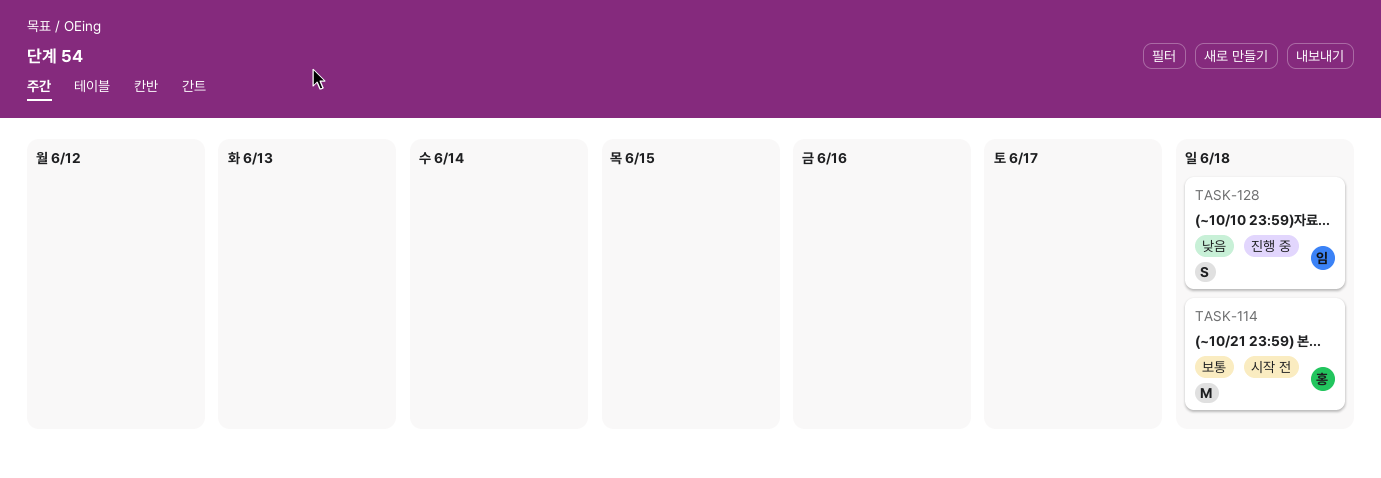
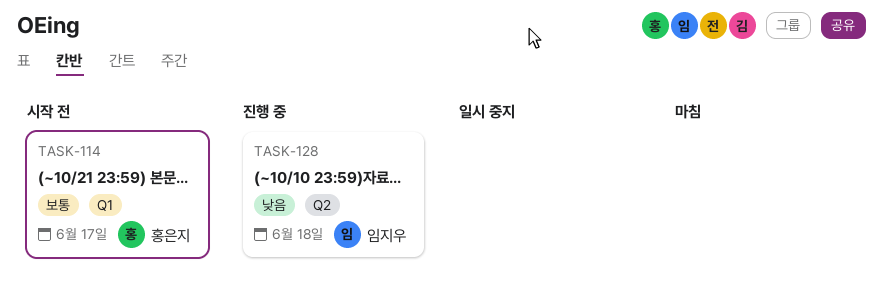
TASK-114, due: Jun 18 -> Jun 17

